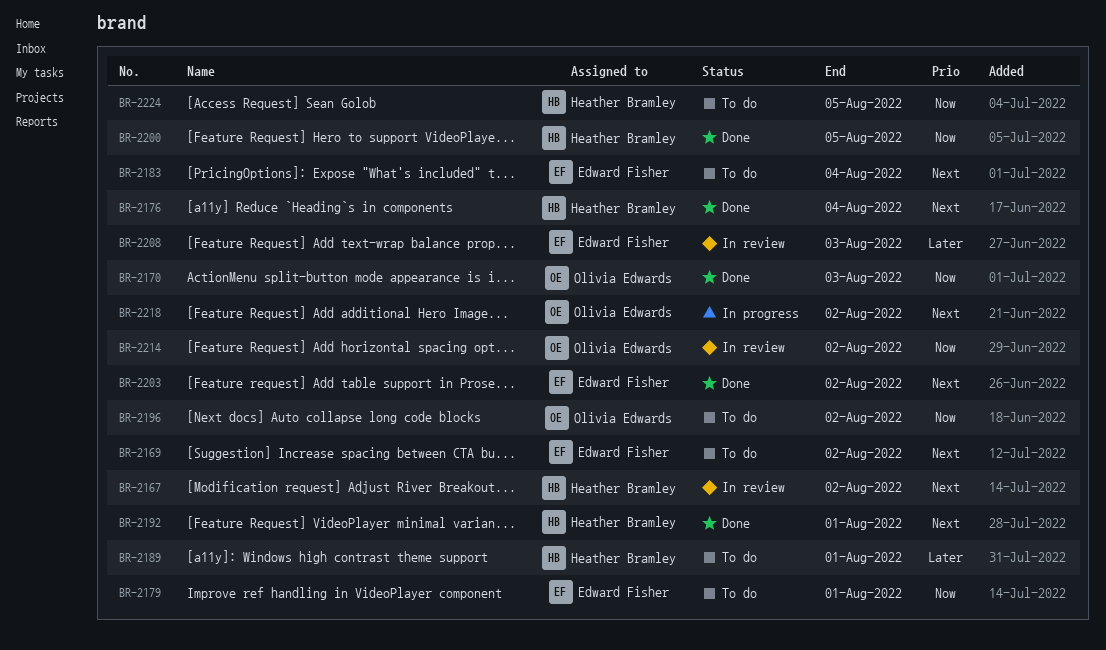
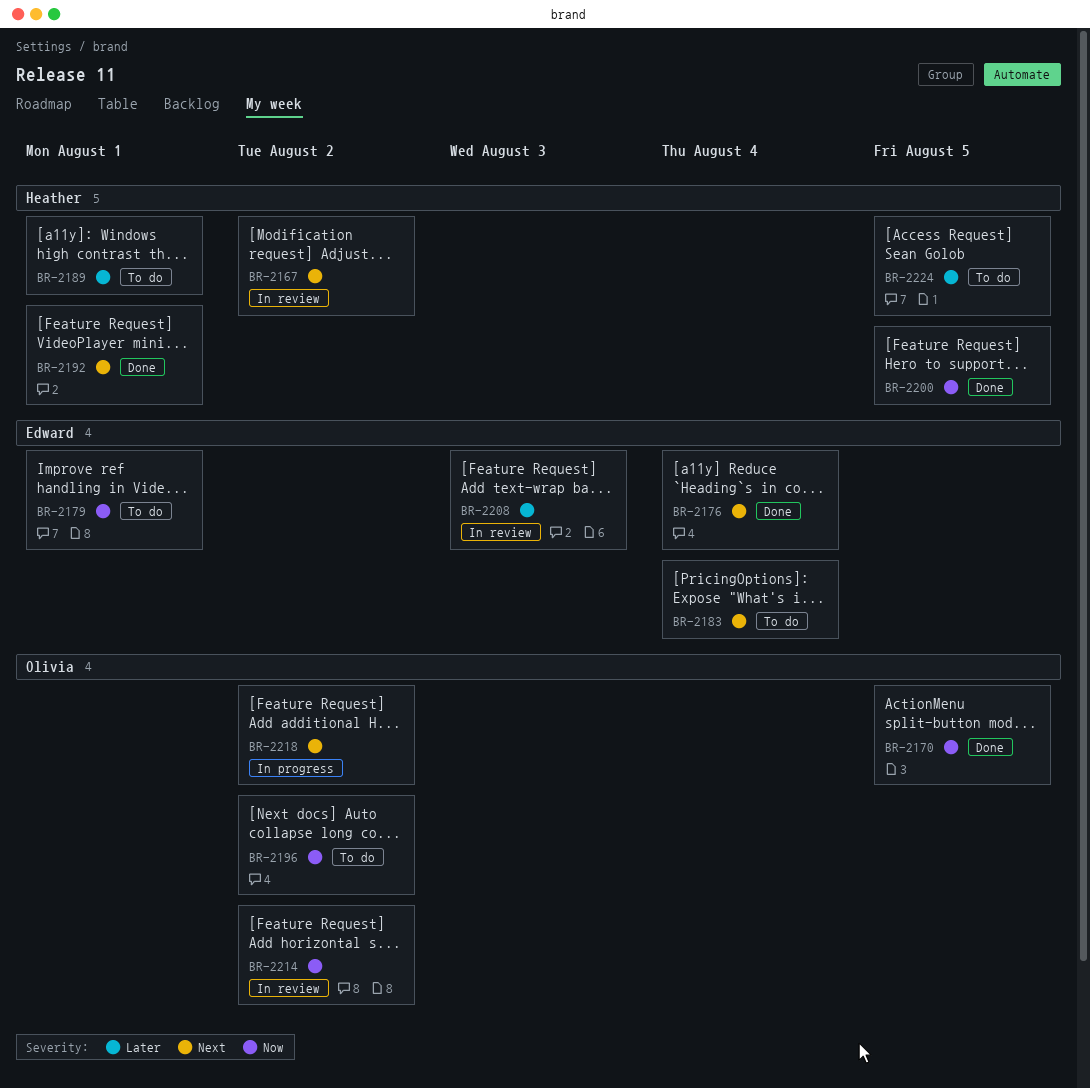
BR-2169: present -> none
BR-2170, due: Aug 3 -> Aug 5
BR-2176, owner: Heather Bramley -> Edward Fisher
BR-2203: present -> none
BR-2224, priority: Now -> Later

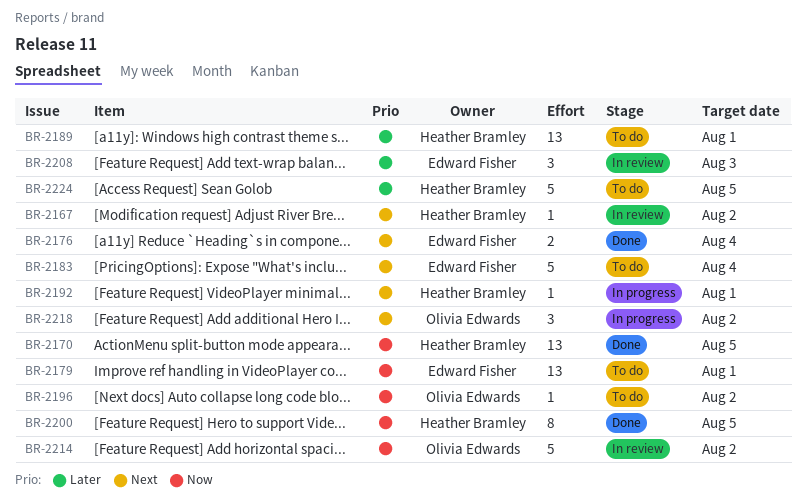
BR-2170, owner: Olivia Edwards -> Heather Bramley
BR-2192, status: Done -> In progress

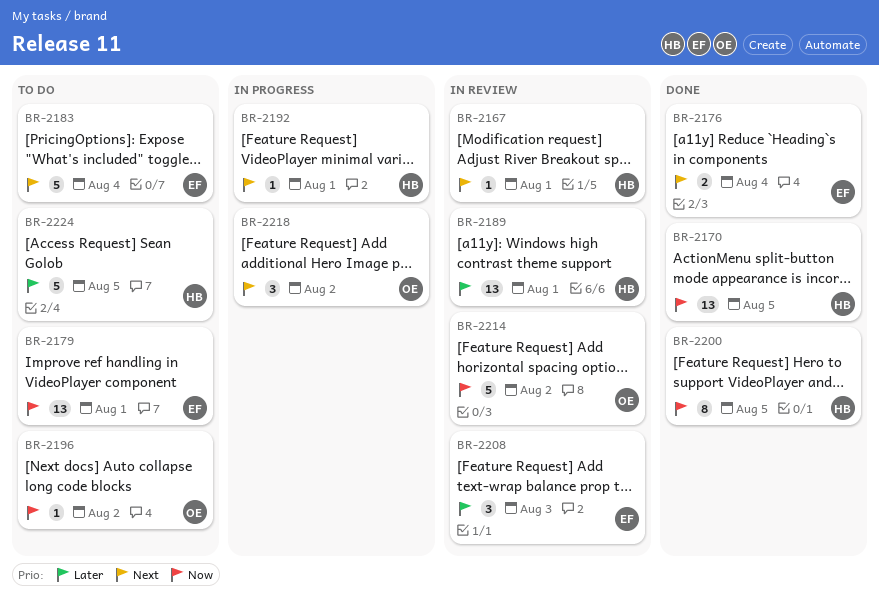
BR-2167, due: Aug 2 -> Aug 1
BR-2189, status: To do -> In review

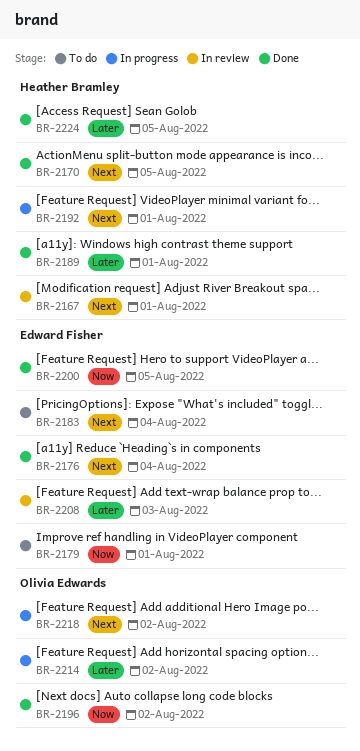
BR-2170, priority: Now -> Next
BR-2189, status: In review -> Done
BR-2196, status: To do -> Done
BR-2200, owner: Heather Bramley -> Edward Fisher
BR-2214, status: In review -> In progress
BR-2214, priority: Now -> Later
BR-2224, status: To do -> Done

